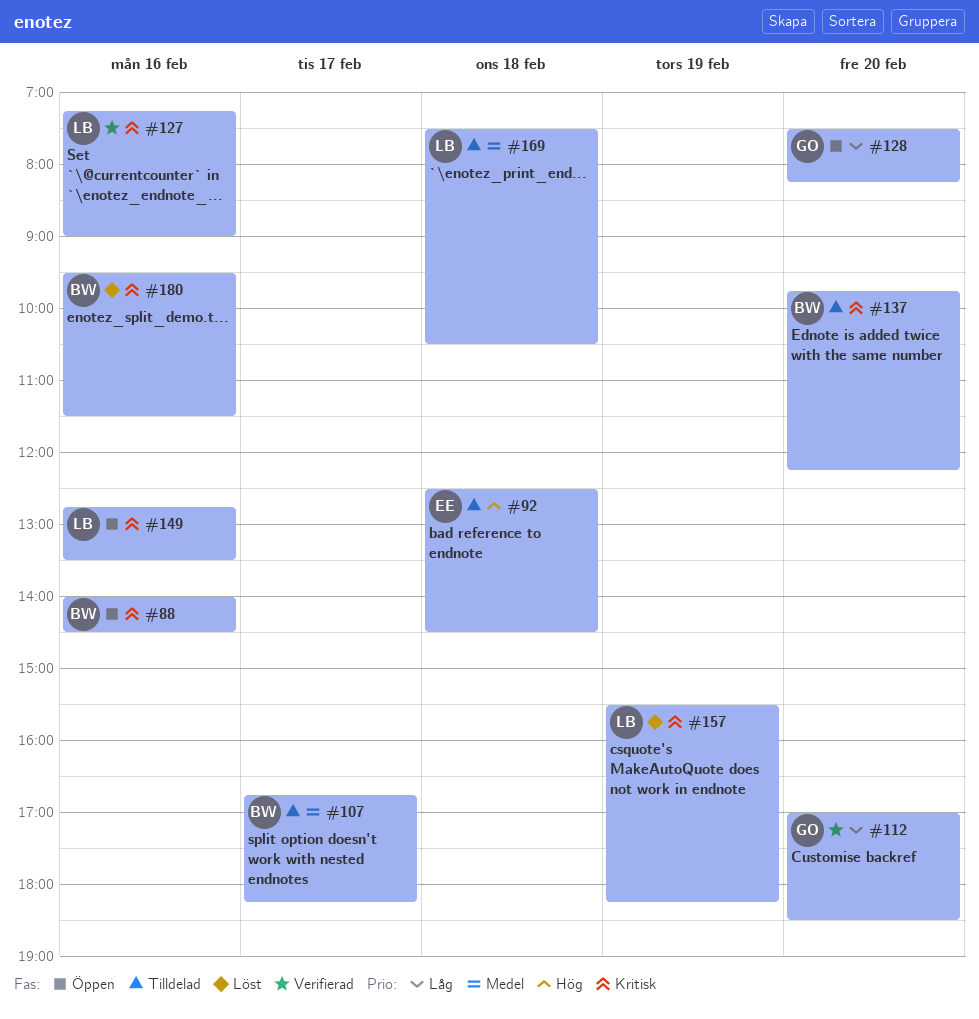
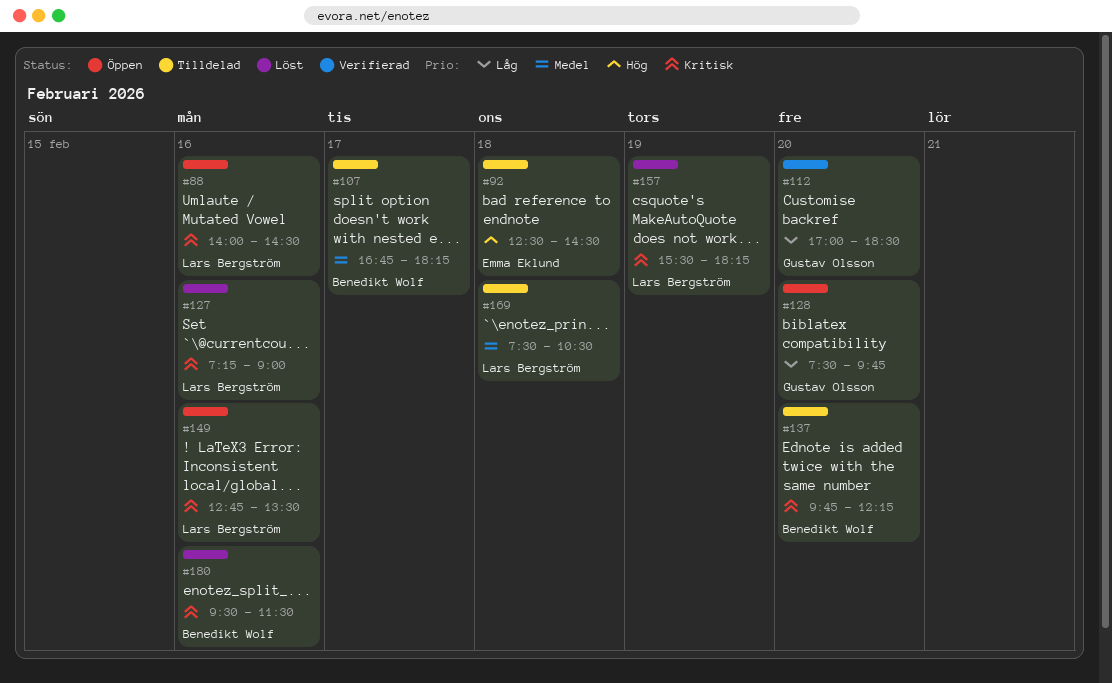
#88, owner: Benedikt Wolf -> Lars Bergström
#127, status: Verifierad -> Löst
#128, ends: 08:15 -> 09:45

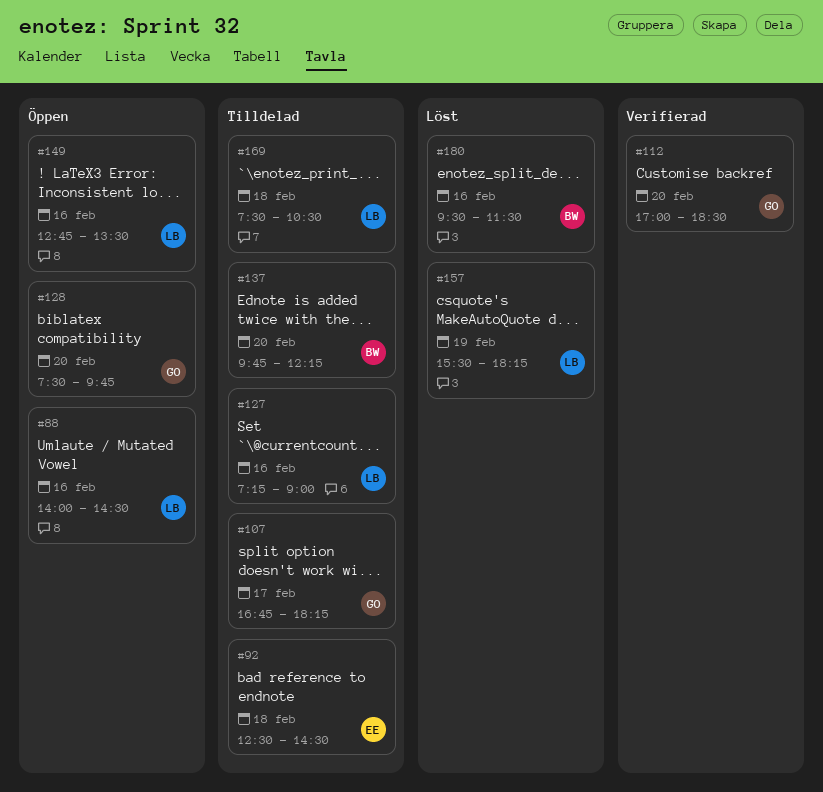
#107, owner: Benedikt Wolf -> Gustav Olsson
#127, status: Löst -> Tilldelad

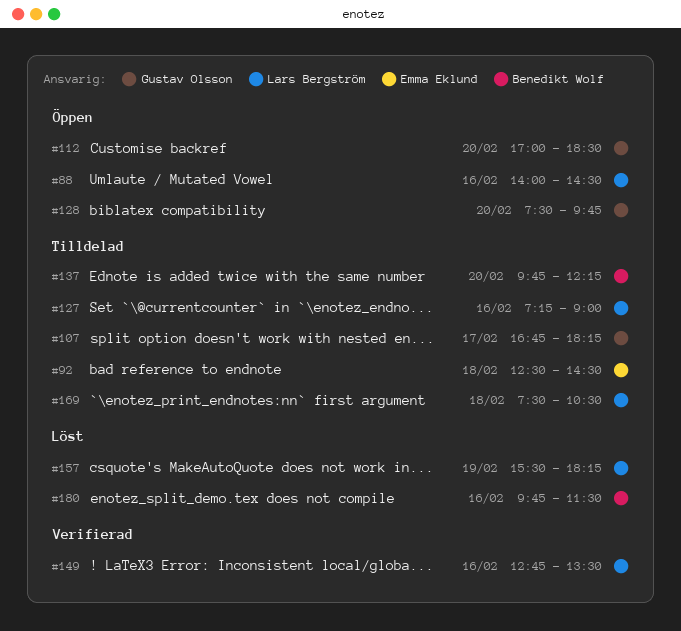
#112, status: Verifierad -> Öppen
#149, status: Öppen -> Verifierad
#180, begins: 09:30 -> 09:45

